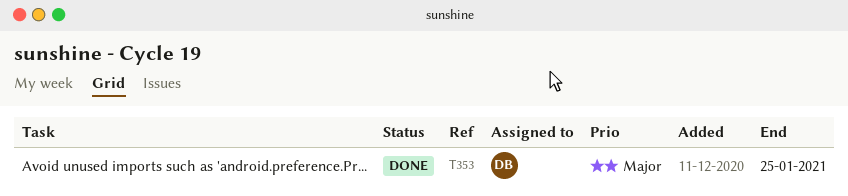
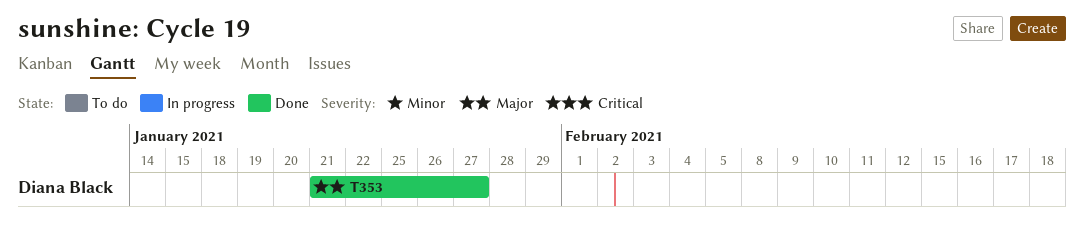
T353, due: Jan 25 -> Jan 27

